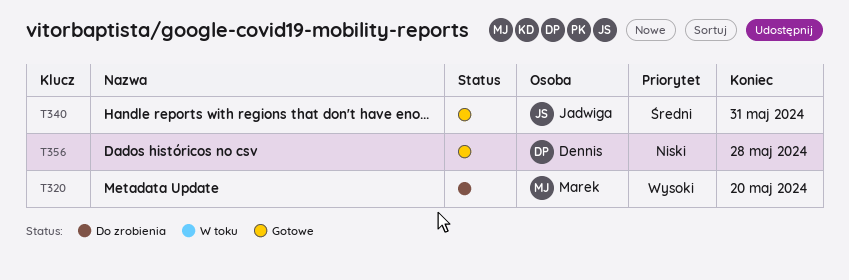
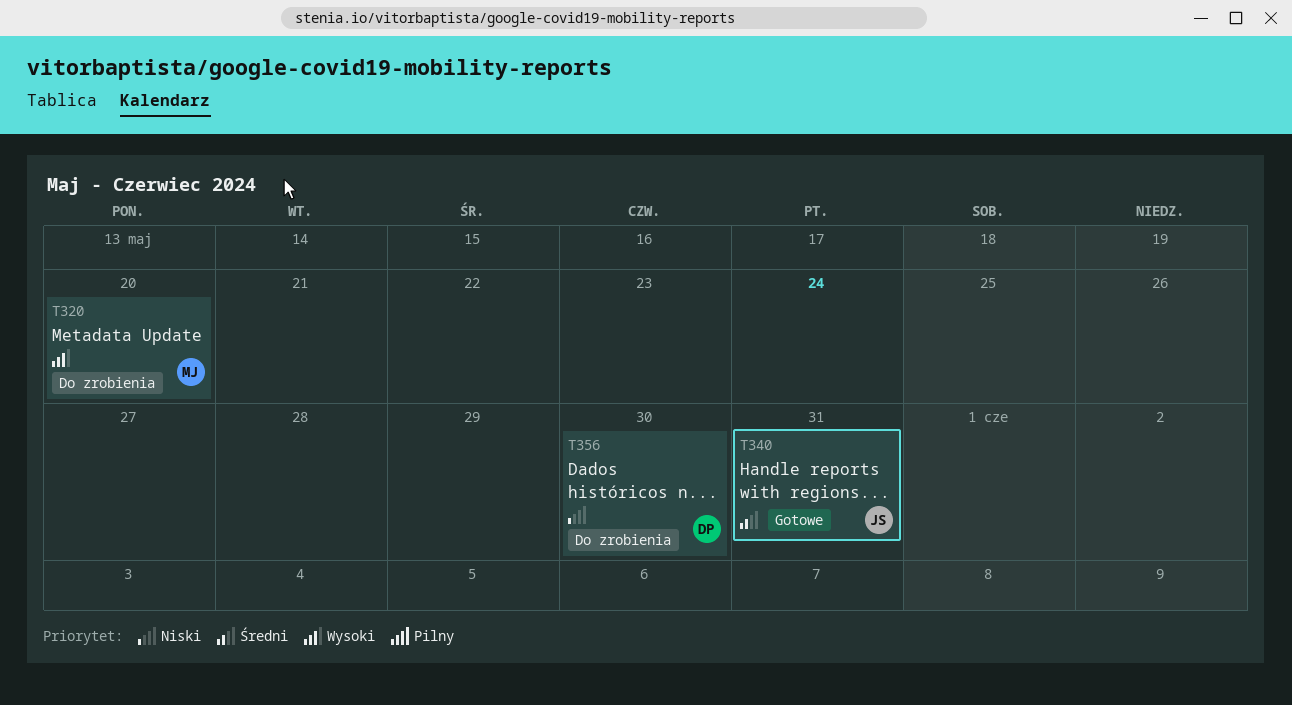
T356, status: Gotowe -> Do zrobienia
T356, due: May 28 -> May 30

